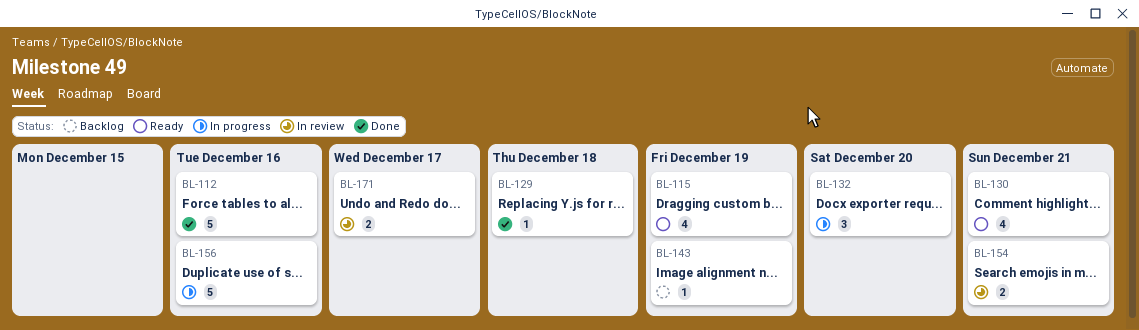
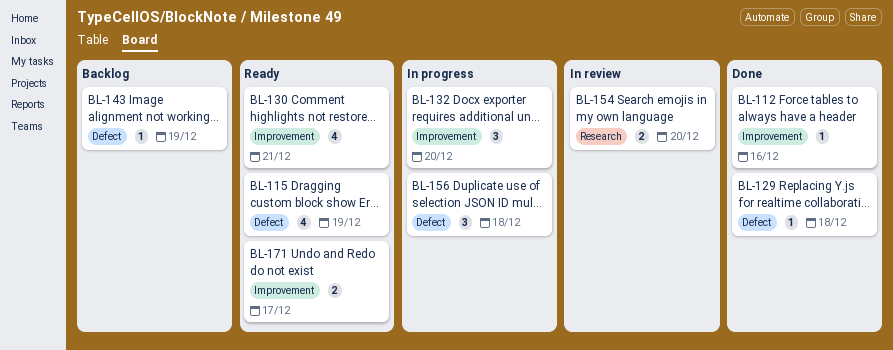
BL-112, estimate: 5 -> 1
BL-154, due: Dec 21 -> Dec 20
BL-156, estimate: 5 -> 3
BL-156, due: Dec 16 -> Dec 18
BL-171, status: In review -> Ready

